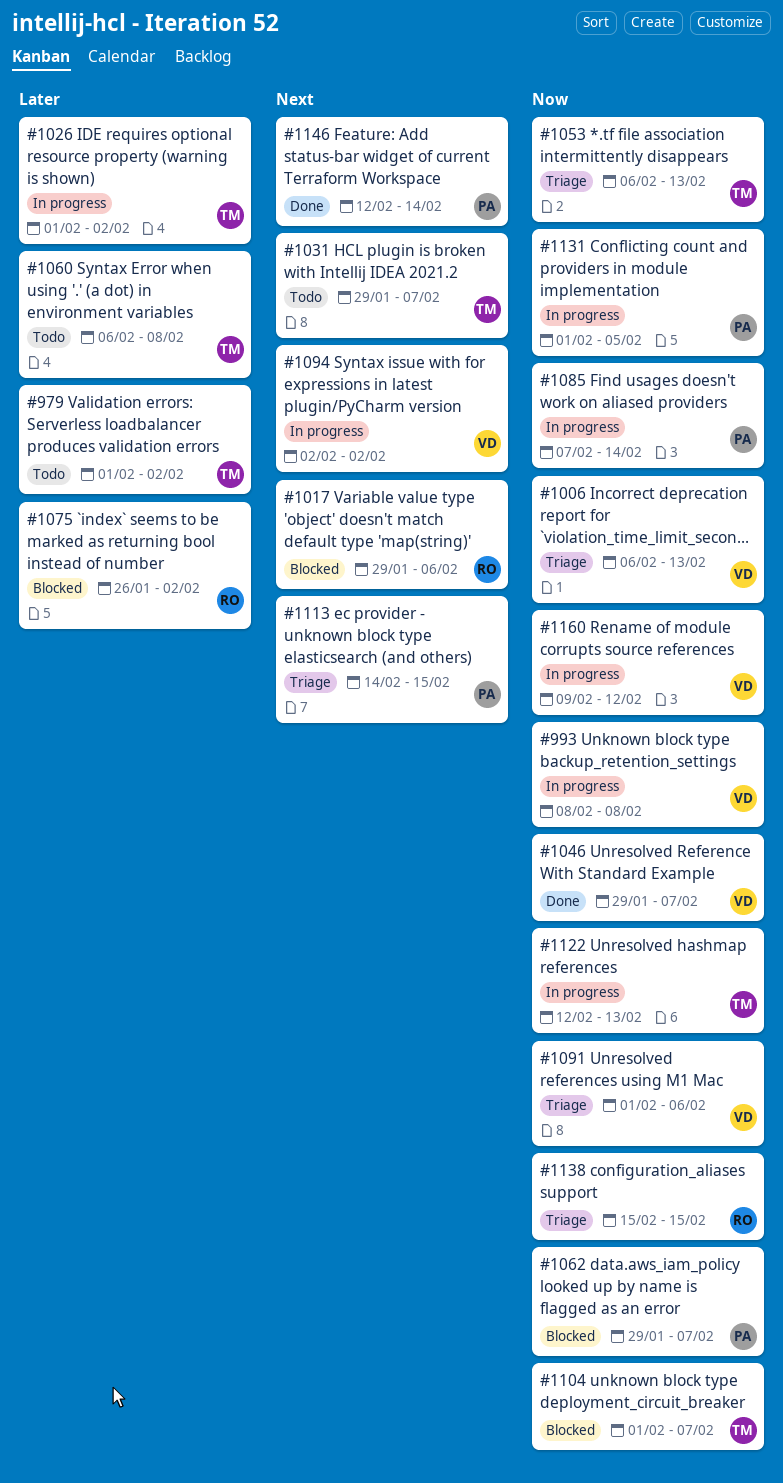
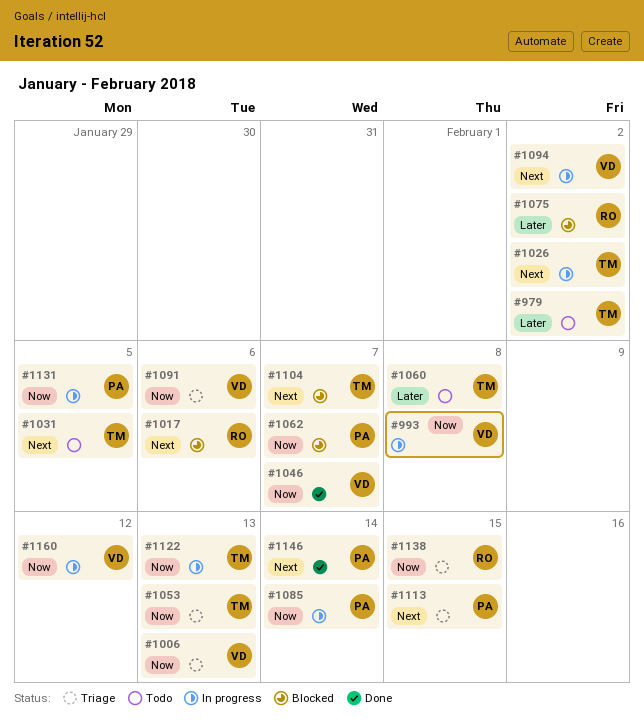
#1026, priority: Later -> Next
#1031, due: Feb 7 -> Feb 5
#1104, priority: Now -> Next

